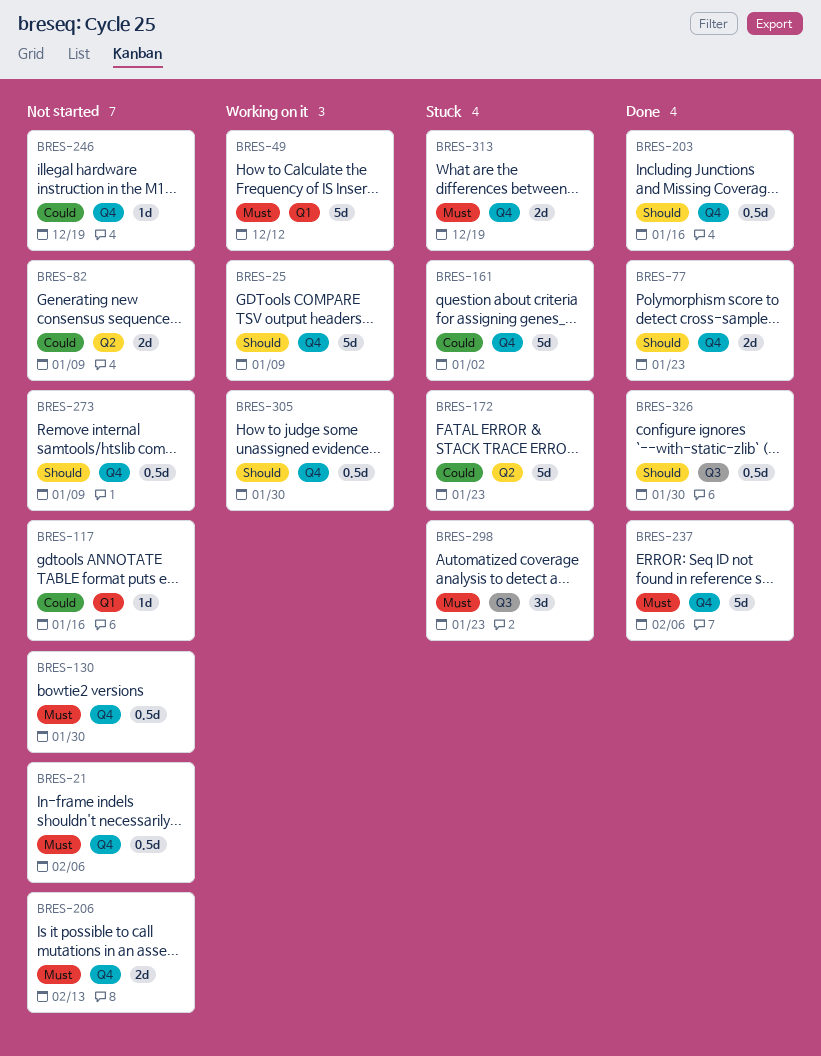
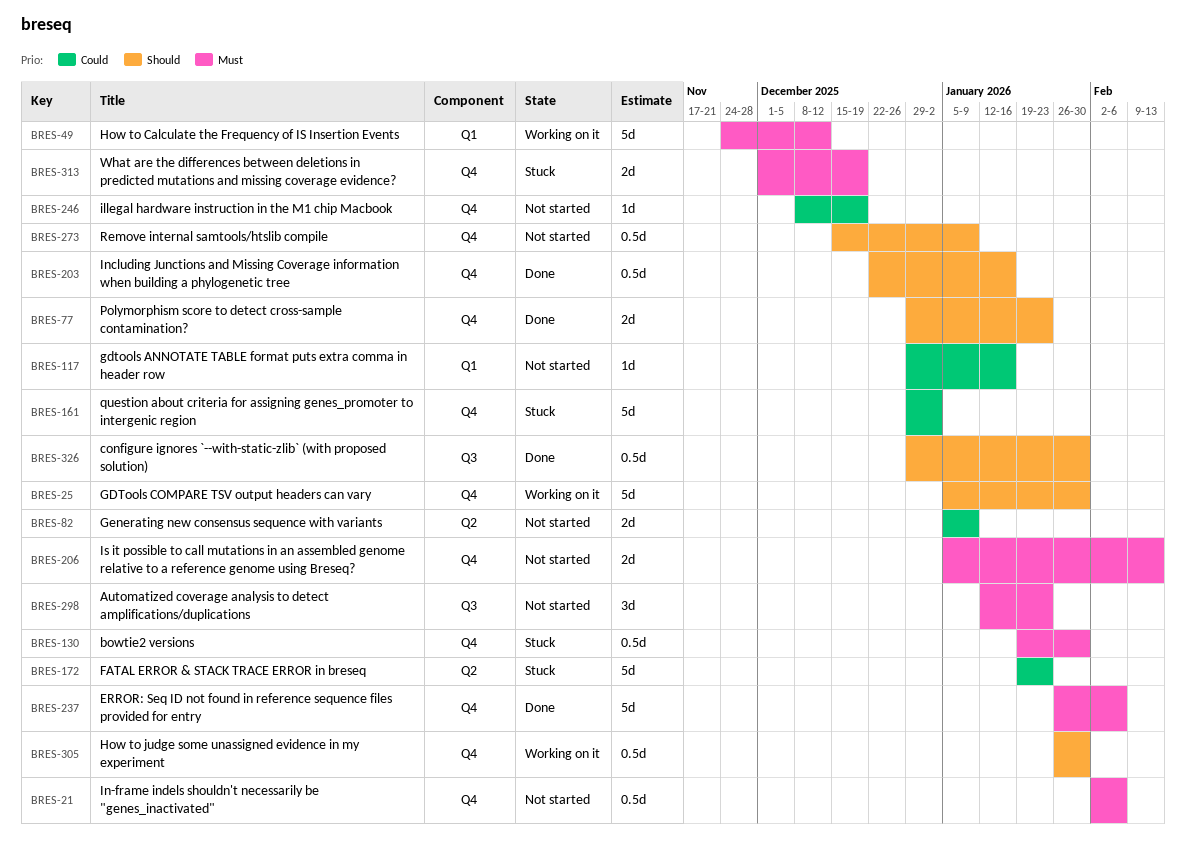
BRES-25, due: Jan 9 -> Jan 30
BRES-130, status: Not started -> Stuck
BRES-298, status: Stuck -> Not started

